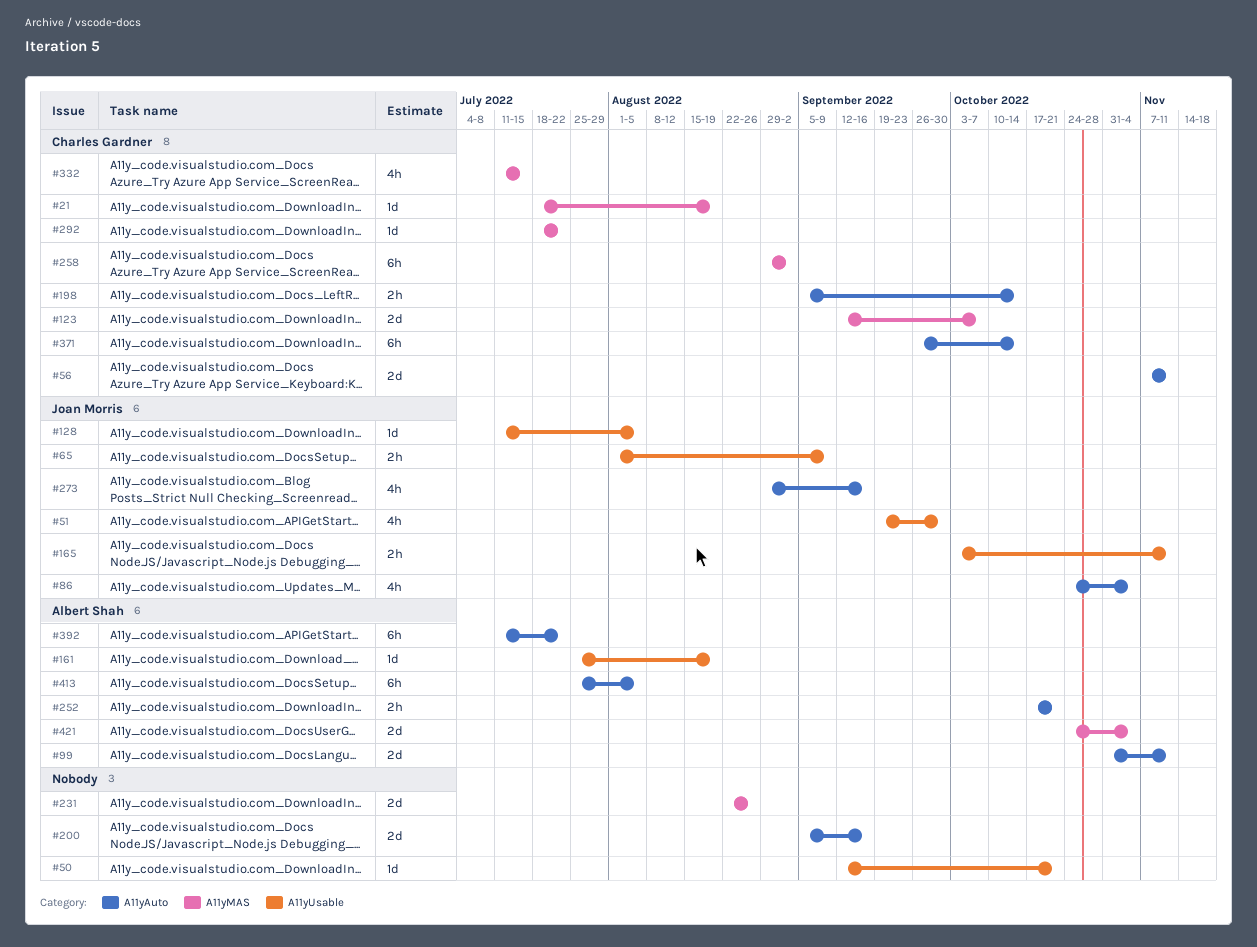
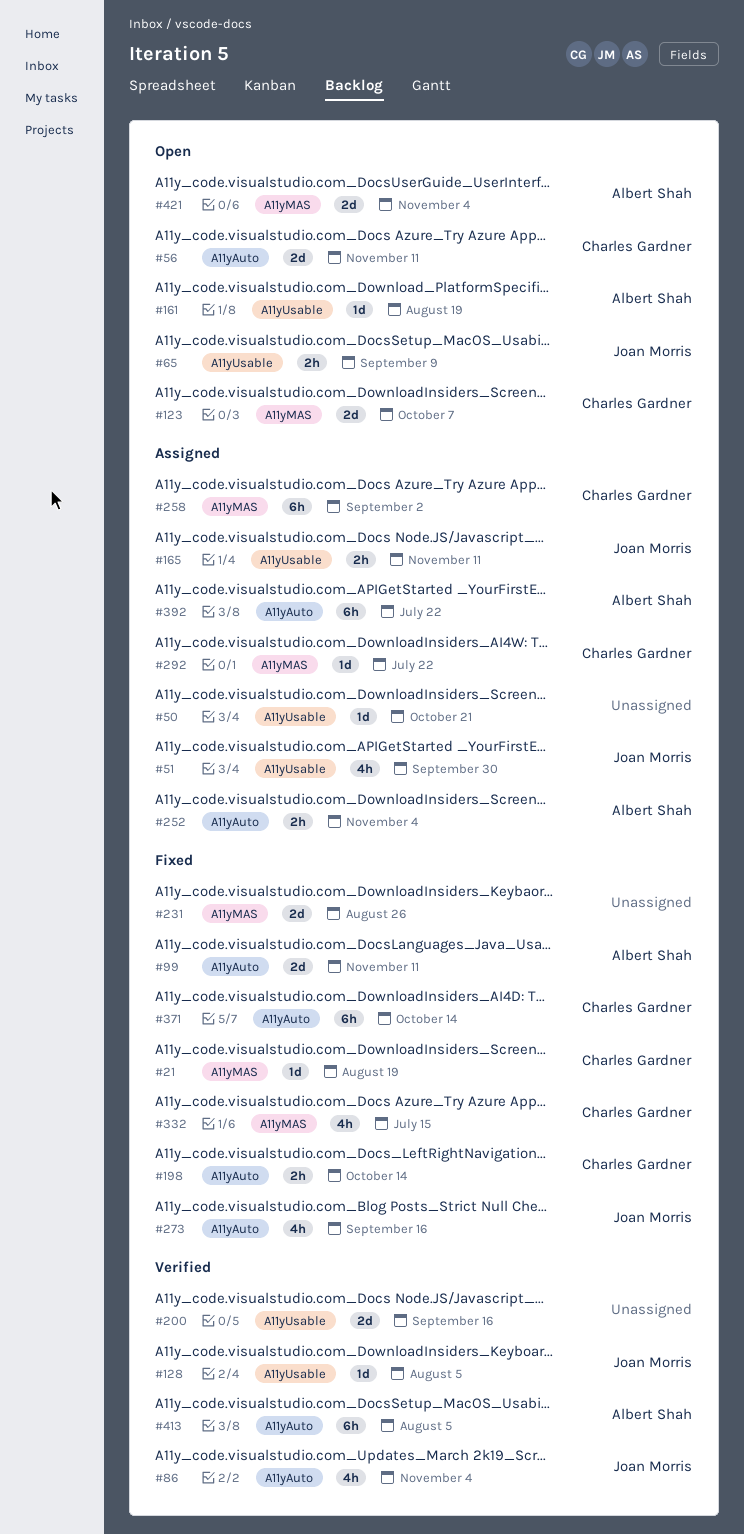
#200, label: A11yAuto -> A11yUsable
#252, due: Oct 21 -> Nov 4

